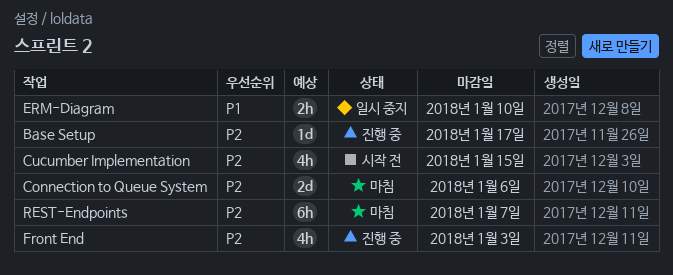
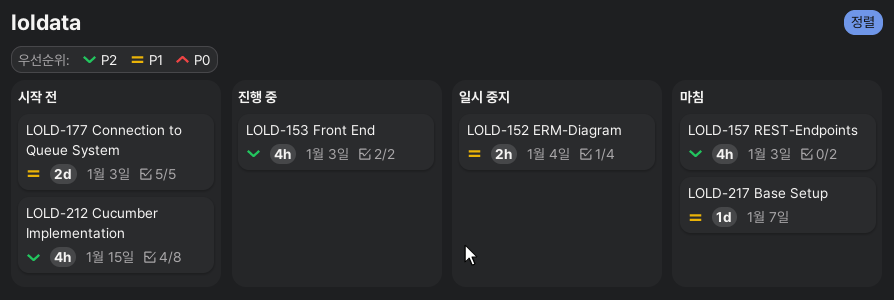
Base Setup, status: 진행 중 -> 마침
Base Setup, priority: P2 -> P1
Base Setup, due: Jan 17 -> Jan 7
Connection to Queue System, status: 마침 -> 시작 전
Connection to Queue System, priority: P2 -> P1
Connection to Queue System, due: Jan 6 -> Jan 3
ERM-Diagram, due: Jan 10 -> Jan 4
REST-Endpoints, estimate: 6h -> 4h
REST-Endpoints, due: Jan 7 -> Jan 3

